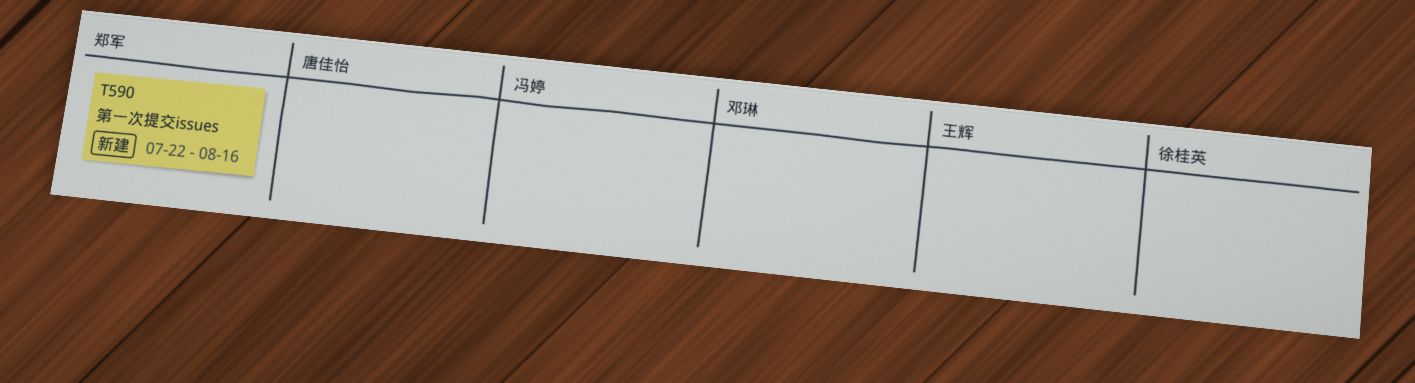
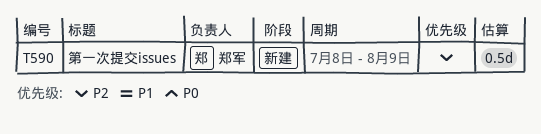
T590, start: Jul 22 -> Jul 8
T590, due: Aug 16 -> Aug 9

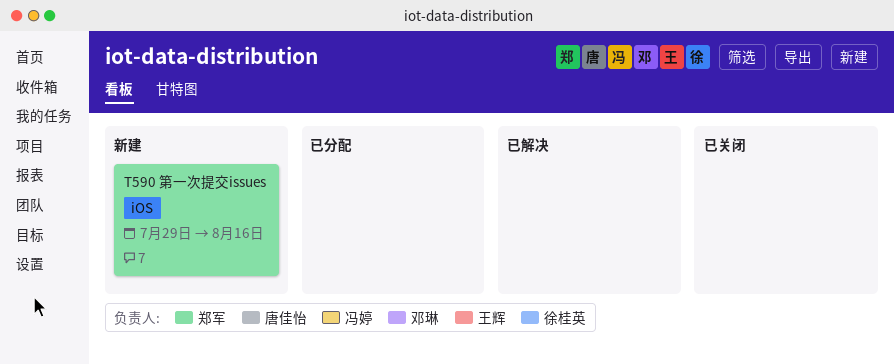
T590, start: Jul 8 -> Jul 29
T590, due: Aug 9 -> Aug 16

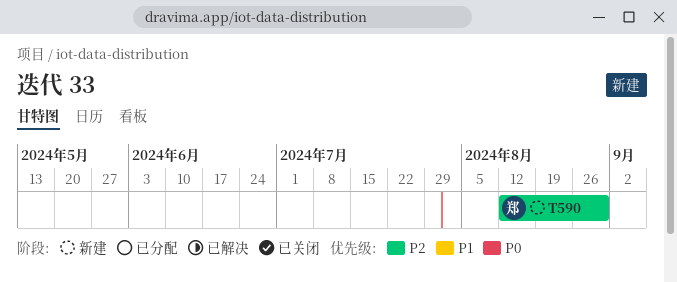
T590, start: Jul 29 -> Aug 12
T590, due: Aug 16 -> Aug 30

